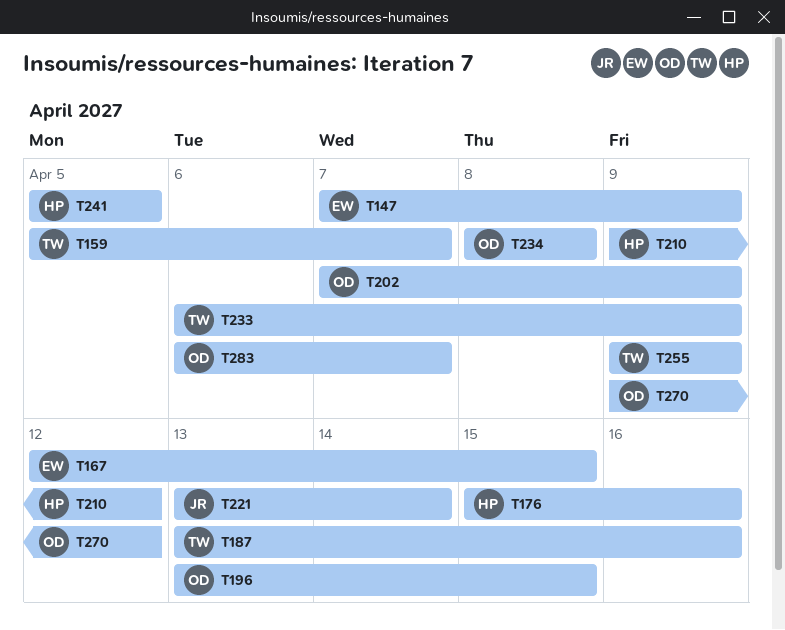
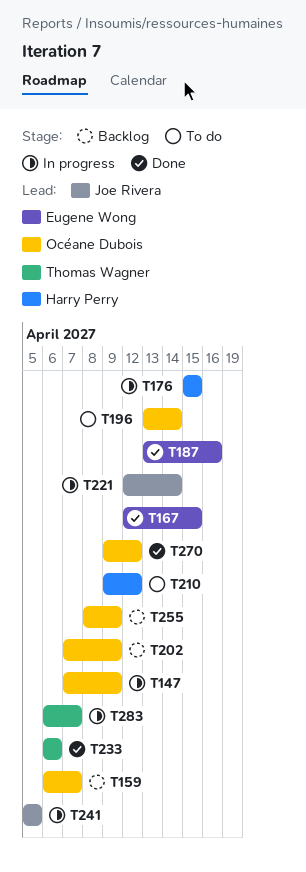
T147, owner: Eugene Wong -> Océane Dubois
T159, owner: Thomas Wagner -> Océane Dubois
T159, start: Apr 5 -> Apr 6
T176, due: Apr 16 -> Apr 15
T187, owner: Thomas Wagner -> Eugene Wong
T196, due: Apr 15 -> Apr 14
T221, start: Apr 13 -> Apr 12
T233, due: Apr 9 -> Apr 6
T234: present -> none
T241, owner: Harry Perry -> Joe Rivera
T255, owner: Thomas Wagner -> Océane Dubois
T255, start: Apr 9 -> Apr 8
T283, owner: Océane Dubois -> Thomas Wagner

